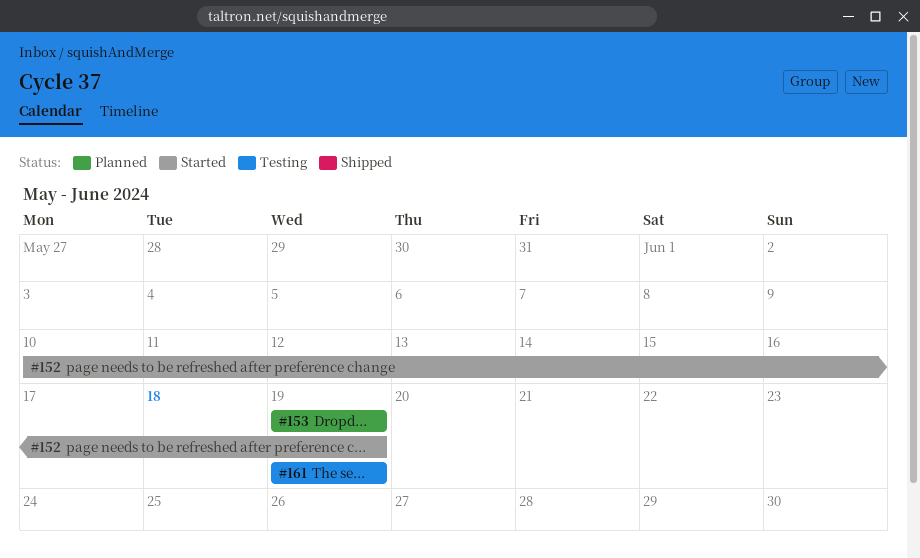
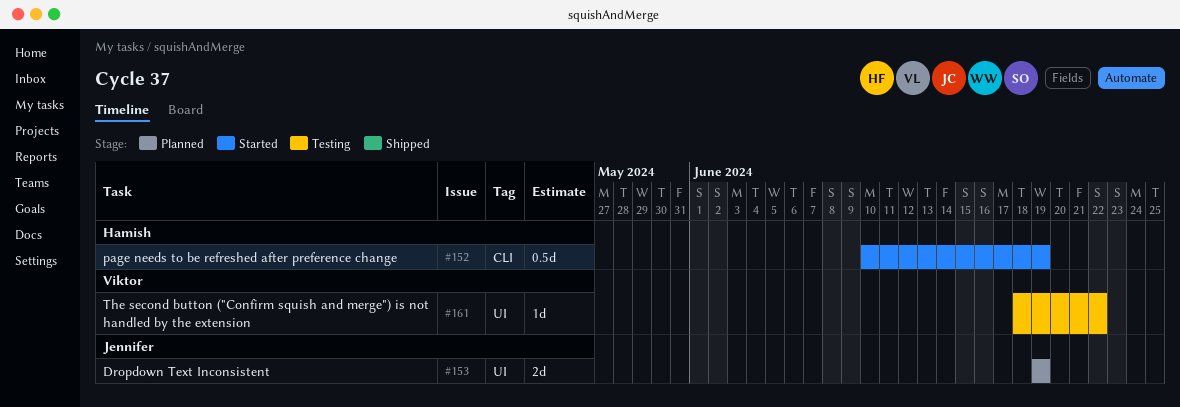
#161, start: Jun 19 -> Jun 18
#161, due: Jun 19 -> Jun 22

